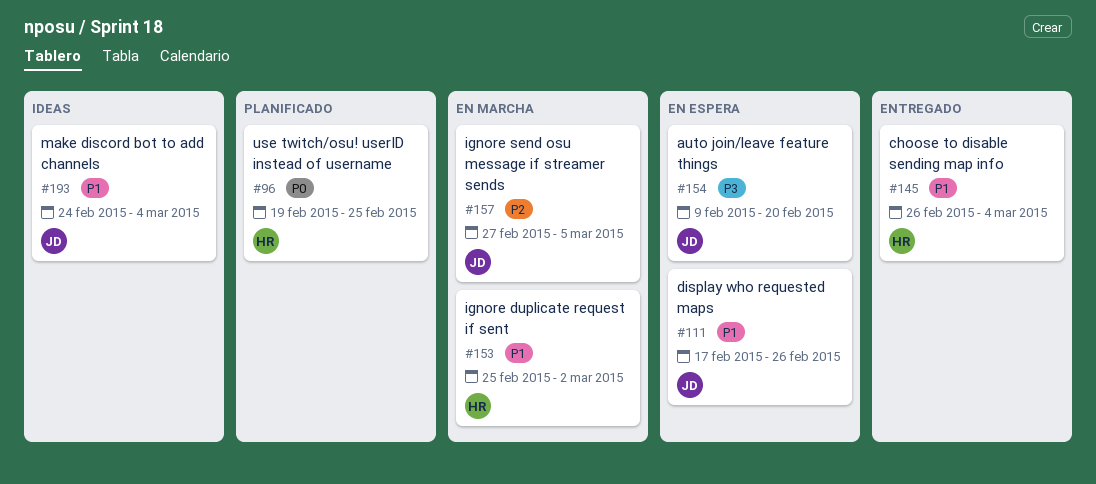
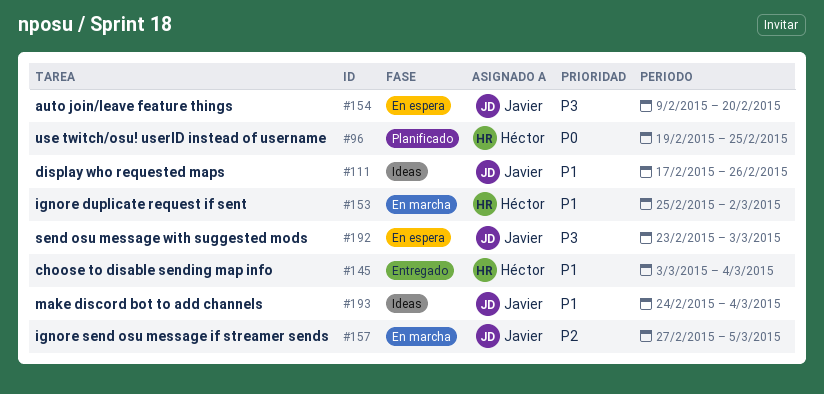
#111, status: En espera -> Ideas
#145, start: Feb 26 -> Mar 3
#192: none -> present

